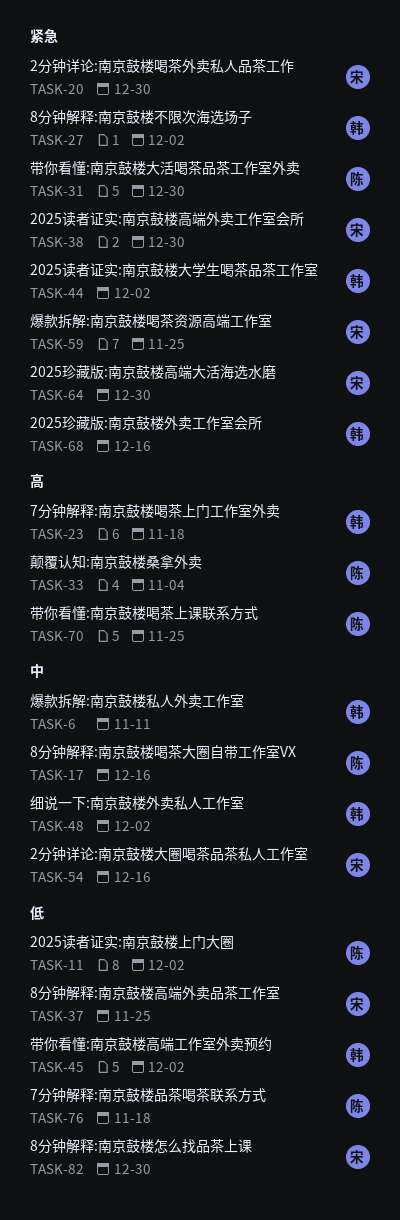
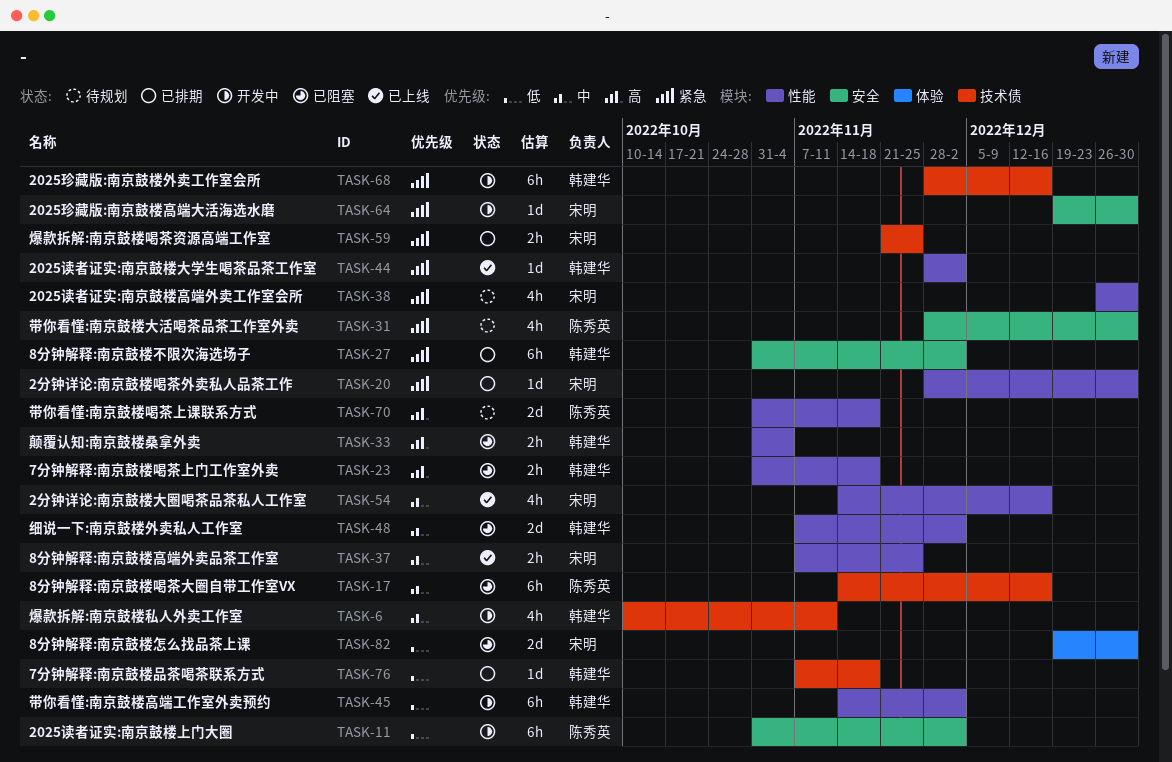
TASK-33, owner: 陈秀英 -> 韩建华
TASK-37, priority: 低 -> 中
TASK-70, due: Nov 25 -> Nov 18
TASK-76, owner: 陈秀英 -> 韩建华

